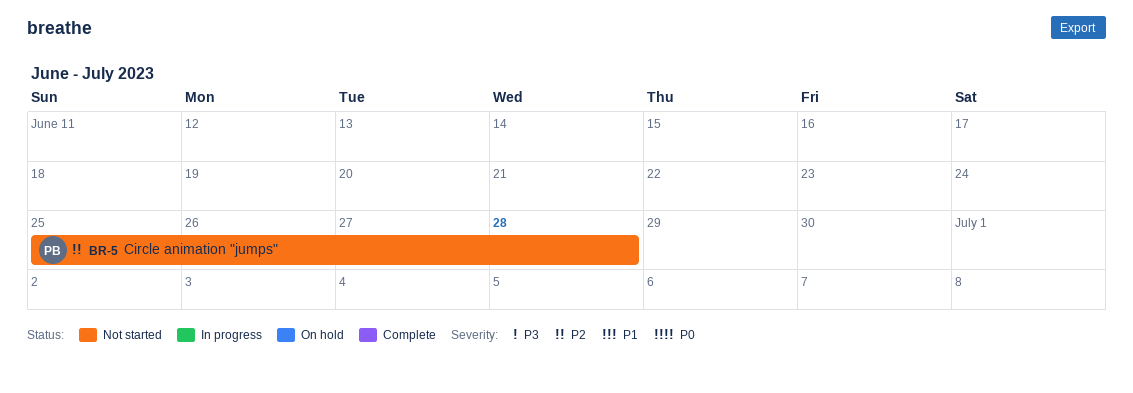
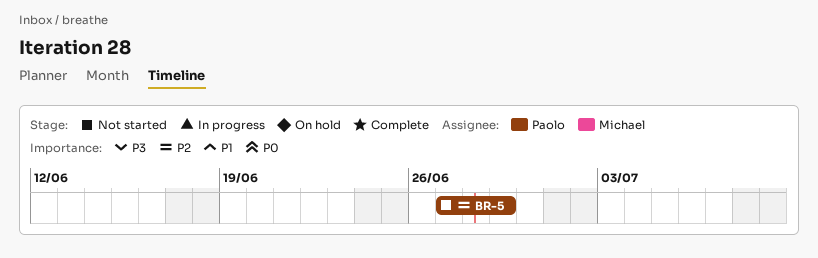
BR-5, start: Jun 25 -> Jun 27
BR-5, due: Jun 28 -> Jun 29

